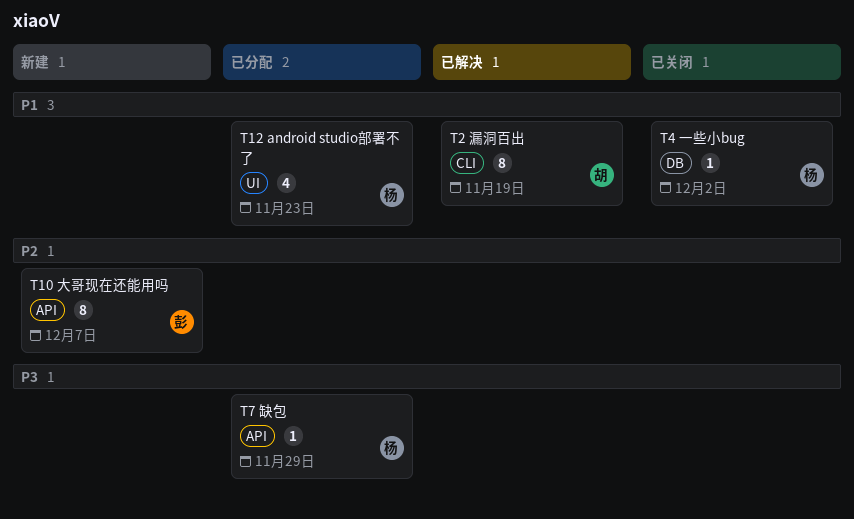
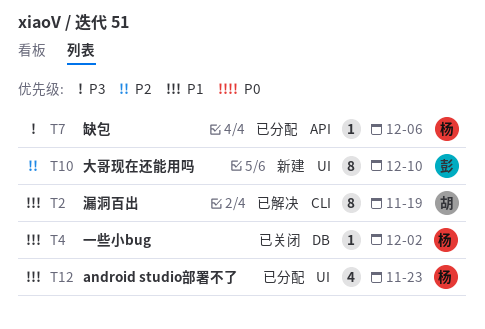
T7, due: Nov 29 -> Dec 6
T10, label: API -> UI
T10, due: Dec 7 -> Dec 10

